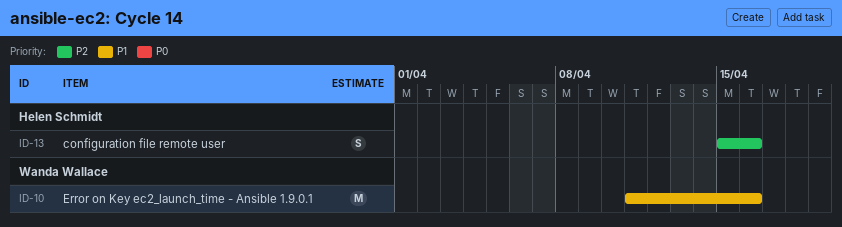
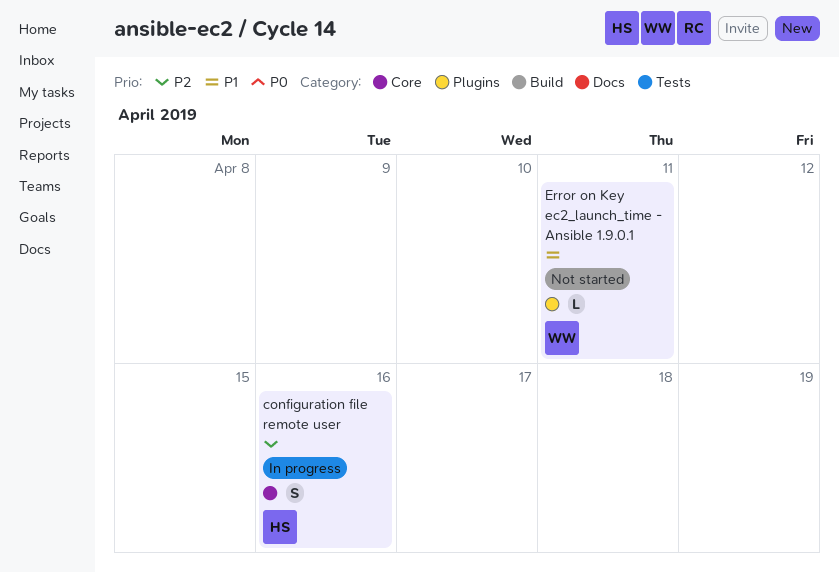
Error on Key ec2_launch_time - Ansible 1.9.0.1, estimate: M -> L
Error on Key ec2_launch_time - Ansible 1.9.0.1, due: Apr 16 -> Apr 11

